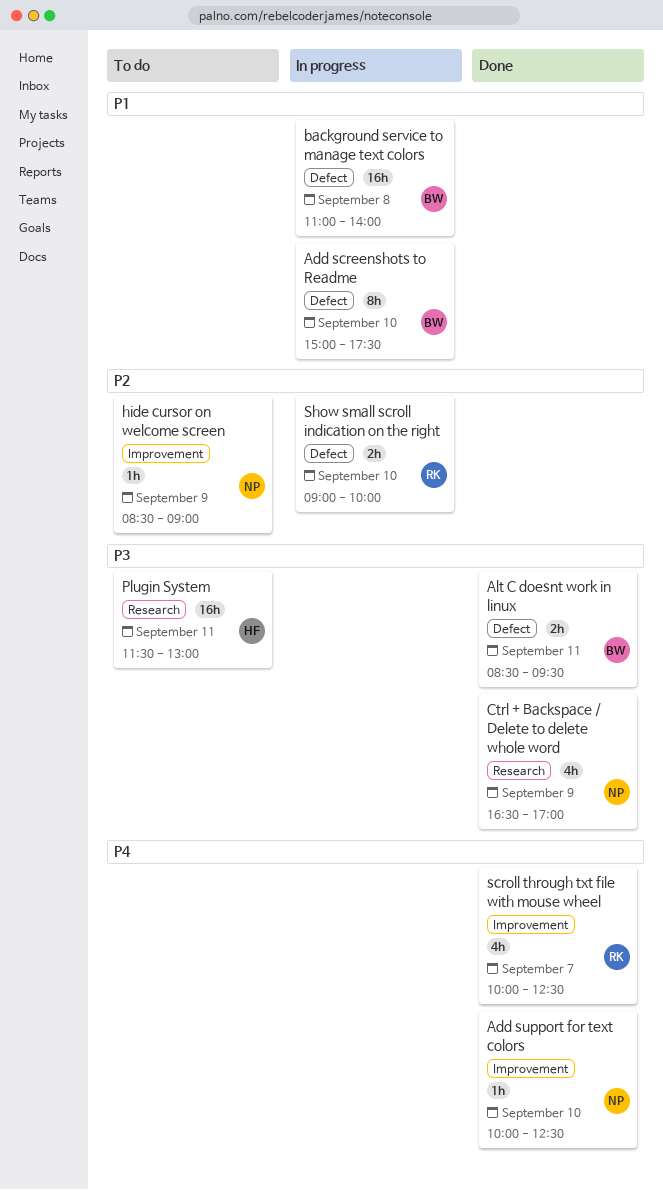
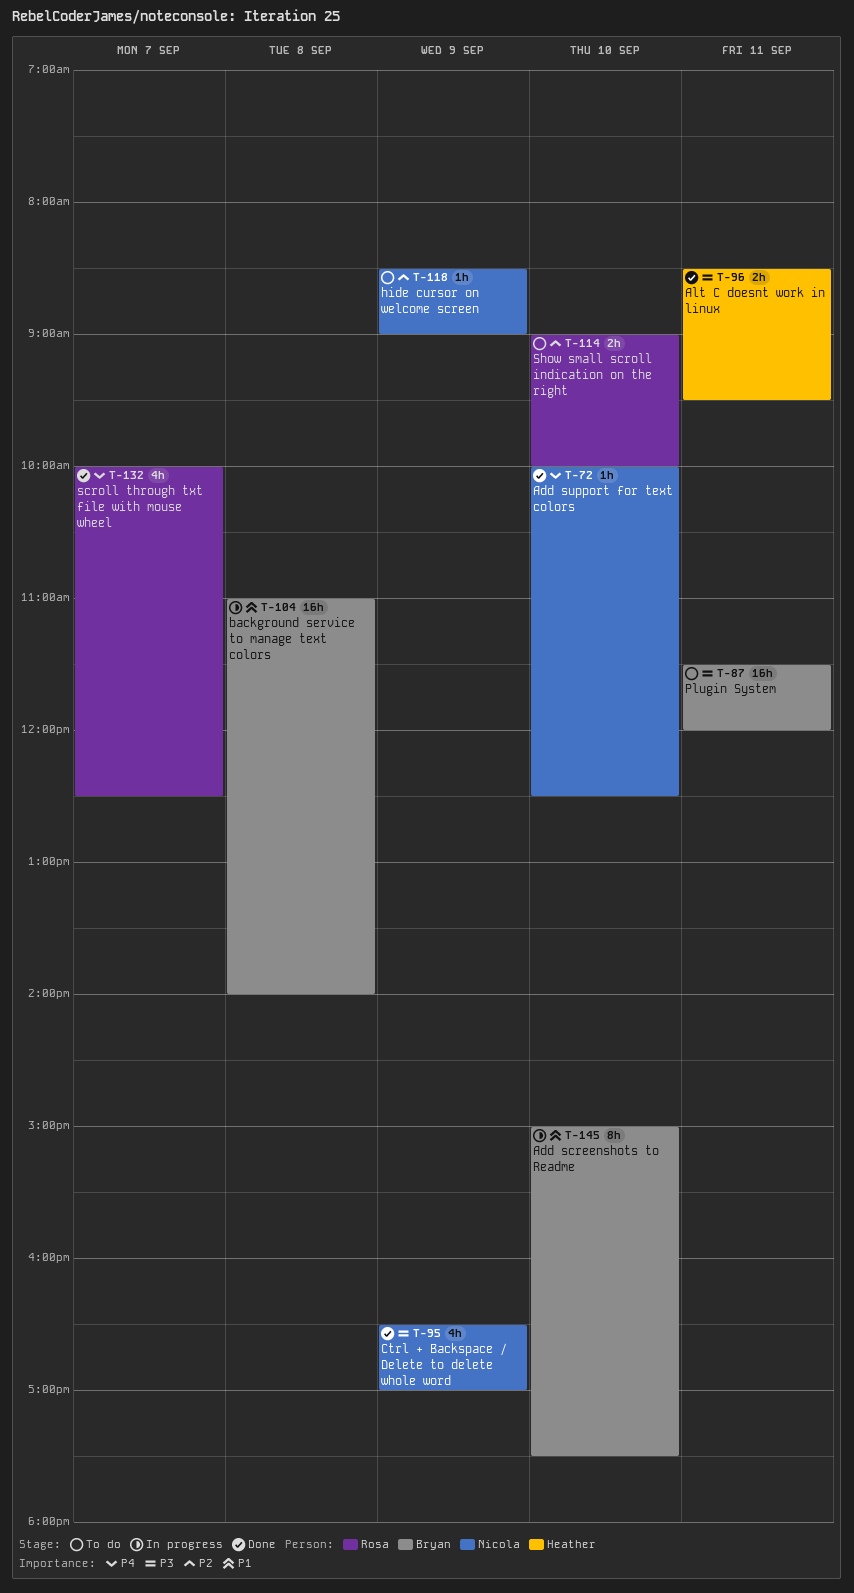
Alt C doesnt work in linux, owner: Bryan -> Heather
Plugin System, owner: Heather -> Bryan
Plugin System, ends: 13:00 -> 12:00
Show small scroll indication on the right, status: In progress -> To do

